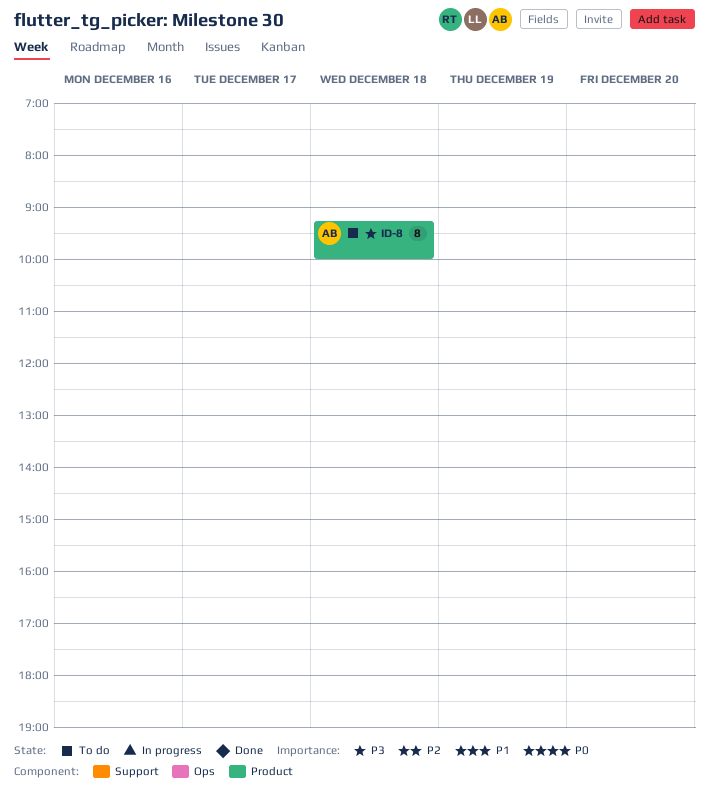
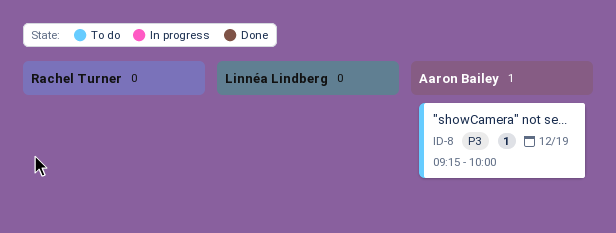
ID-8, estimate: 8 -> 1
ID-8, day: Dec 18 -> Dec 19

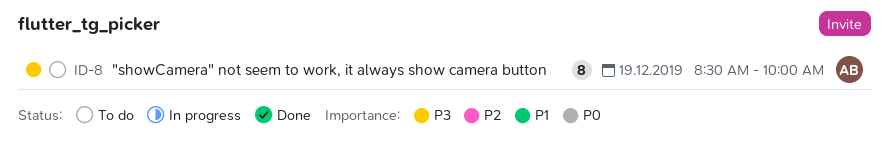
ID-8, estimate: 1 -> 8
ID-8, begins: 09:15 -> 08:30

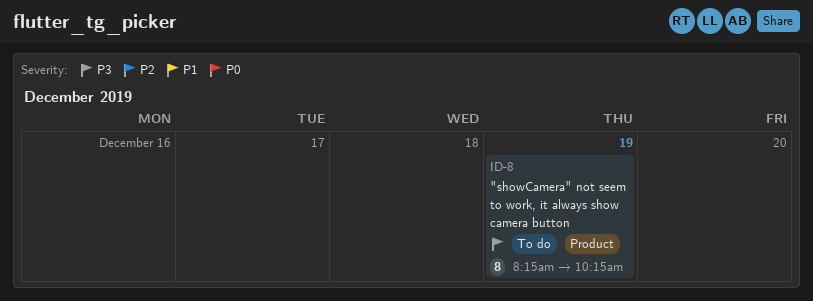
ID-8, begins: 08:30 -> 08:15
ID-8, ends: 10:00 -> 10:15

